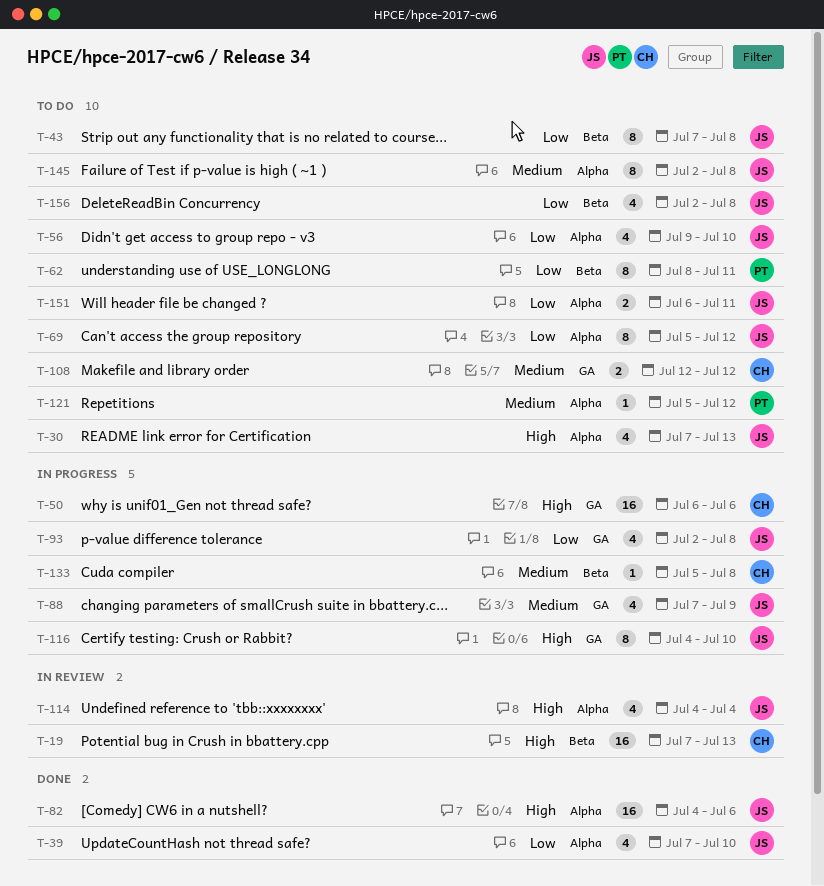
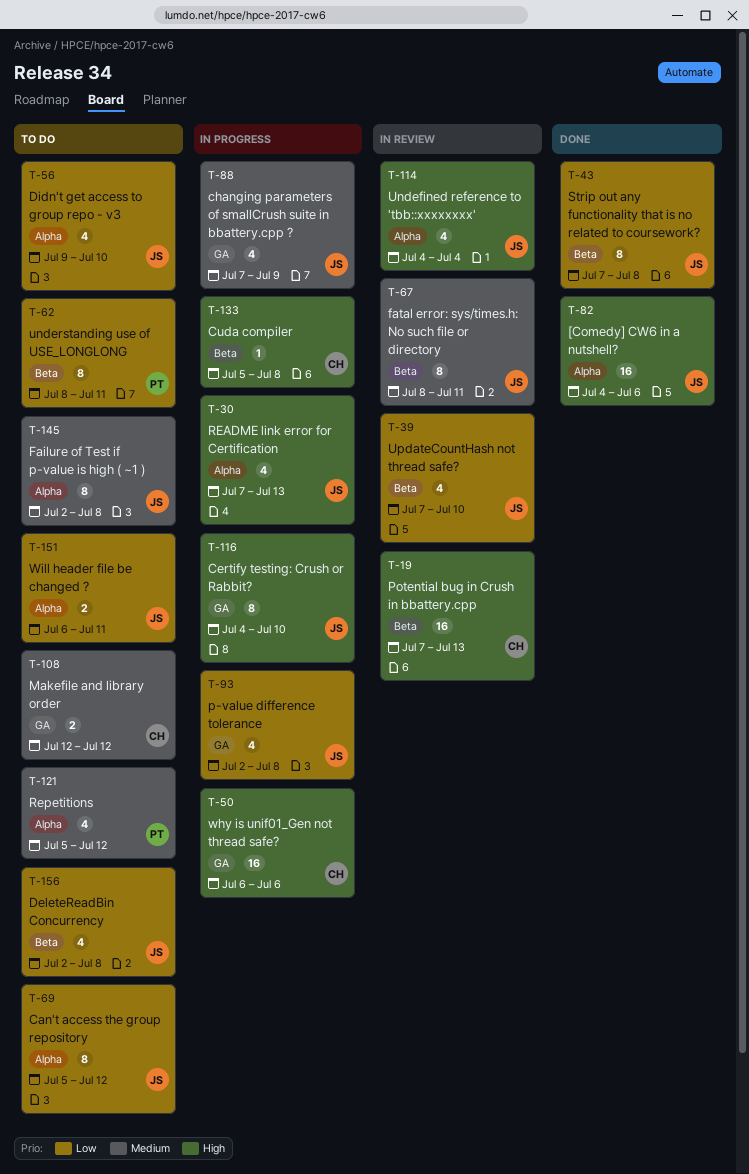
T-30, status: To do -> In progress
T-39, status: Done -> In review
T-39, label: Alpha -> Beta
T-43, status: To do -> Done
T-67: none -> present
T-121, estimate: 1 -> 4
T-133, priority: Medium -> High

